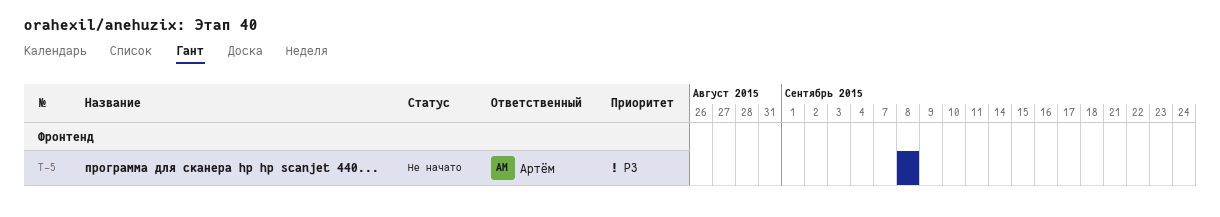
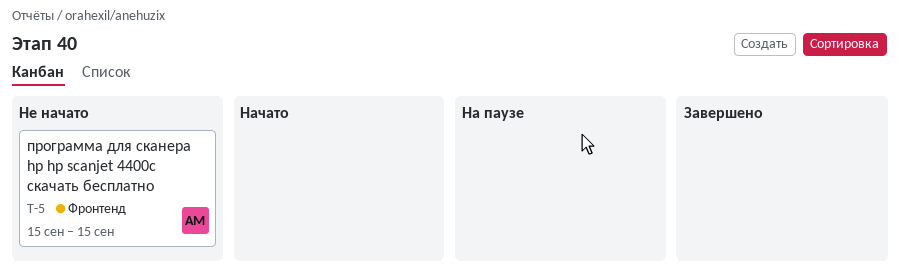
T-5, start: Sep 8 -> Sep 15
T-5, due: Sep 8 -> Sep 15

